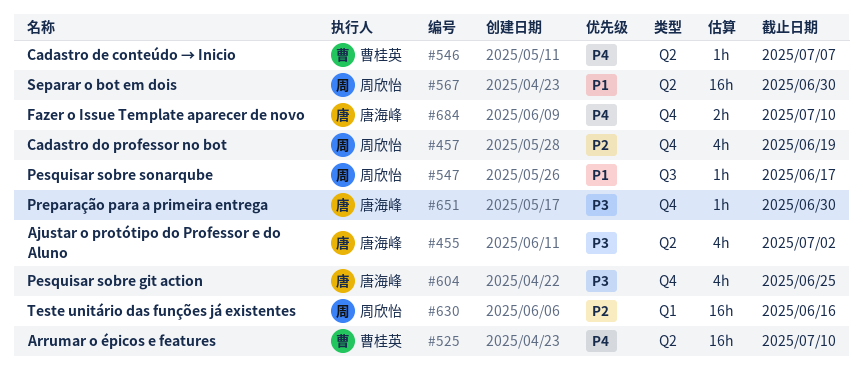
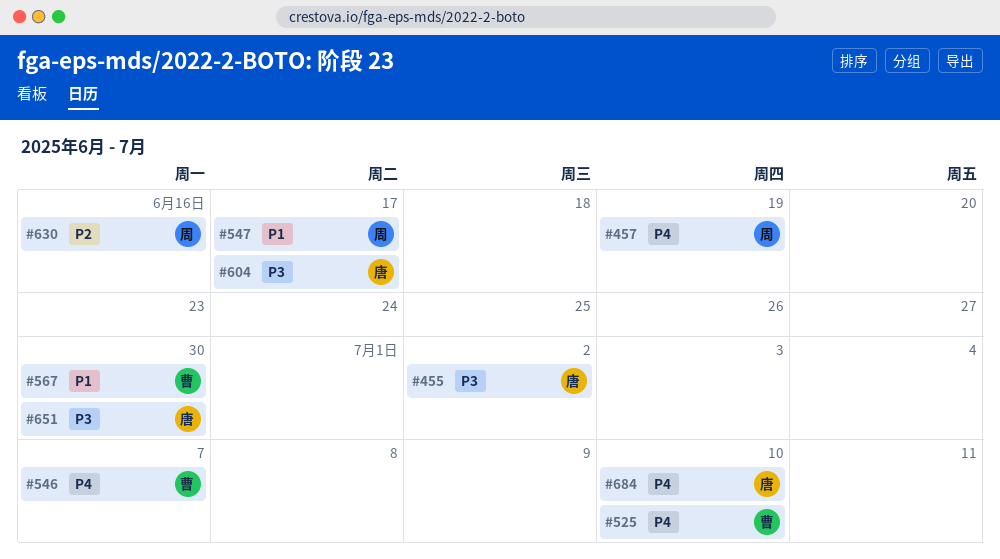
#457, priority: P2 -> P4
#567, owner: 周欣怡 -> 曹桂英
#604, due: Jun 25 -> Jun 17

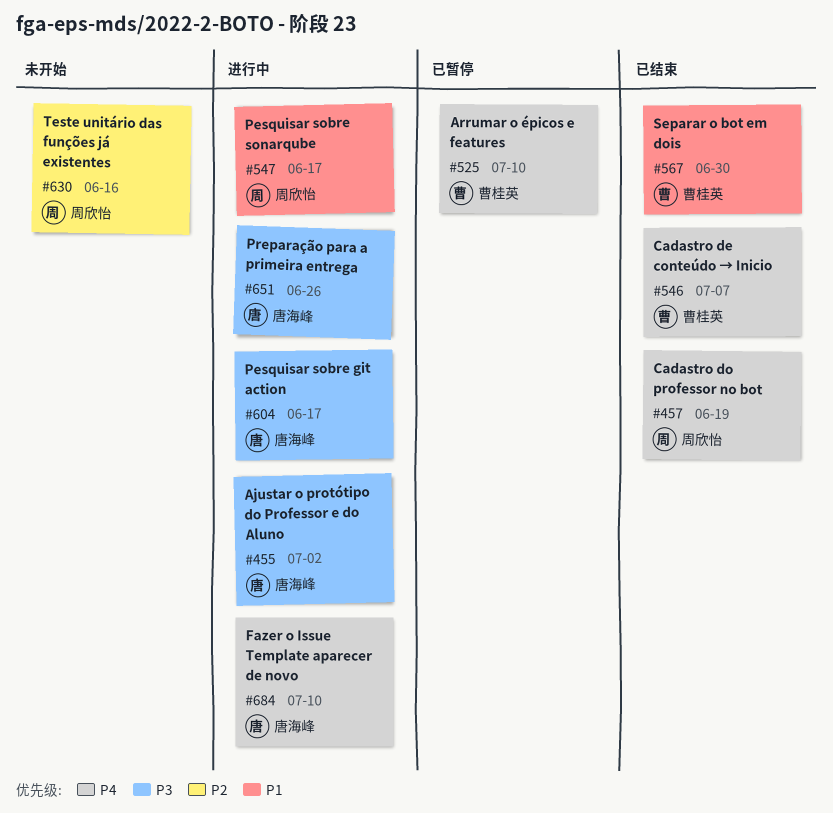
#651, due: Jun 30 -> Jun 26

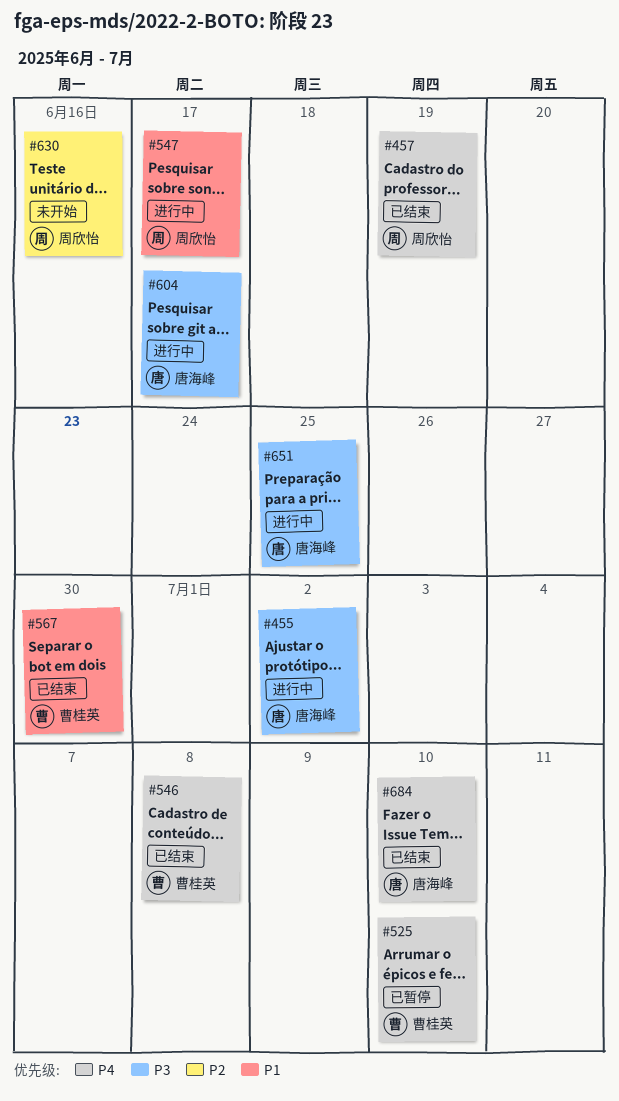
#546, due: Jul 7 -> Jul 8
#651, due: Jun 26 -> Jun 25
#684, status: 进行中 -> 已结束

